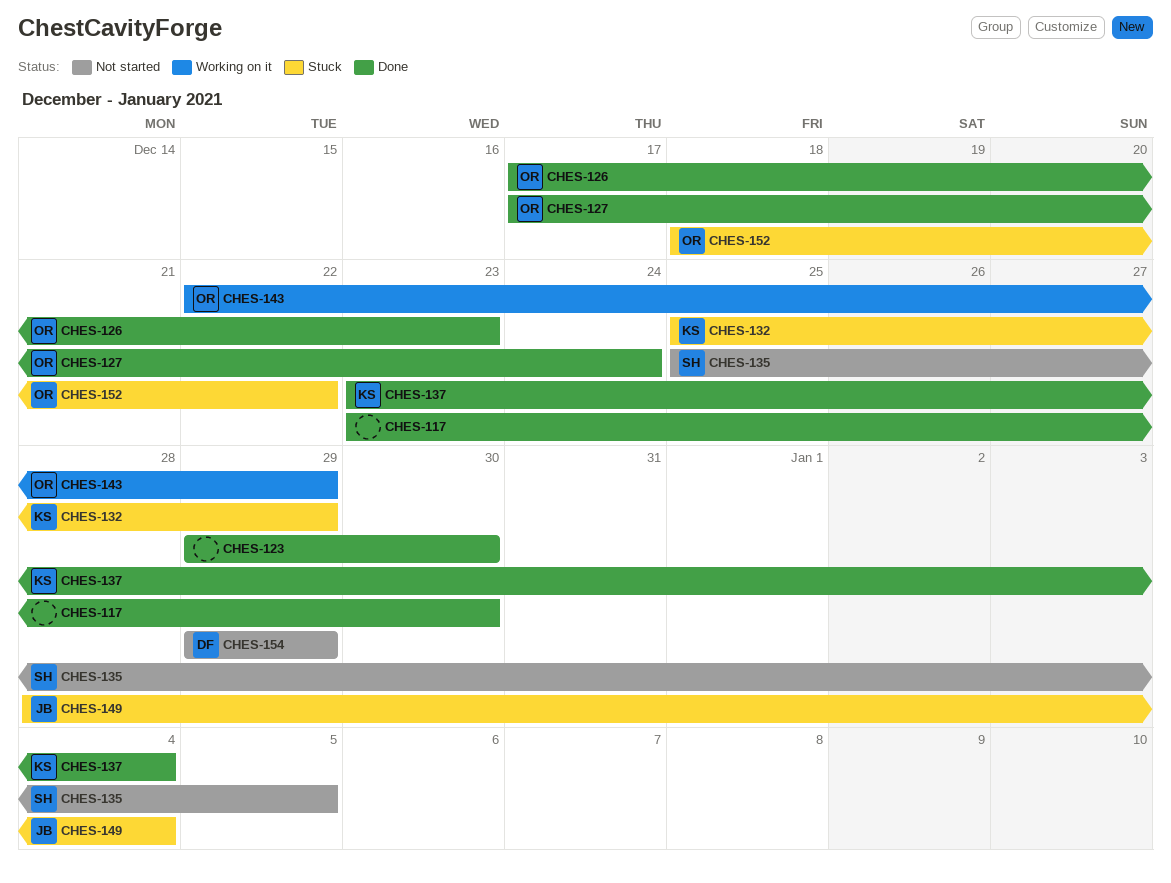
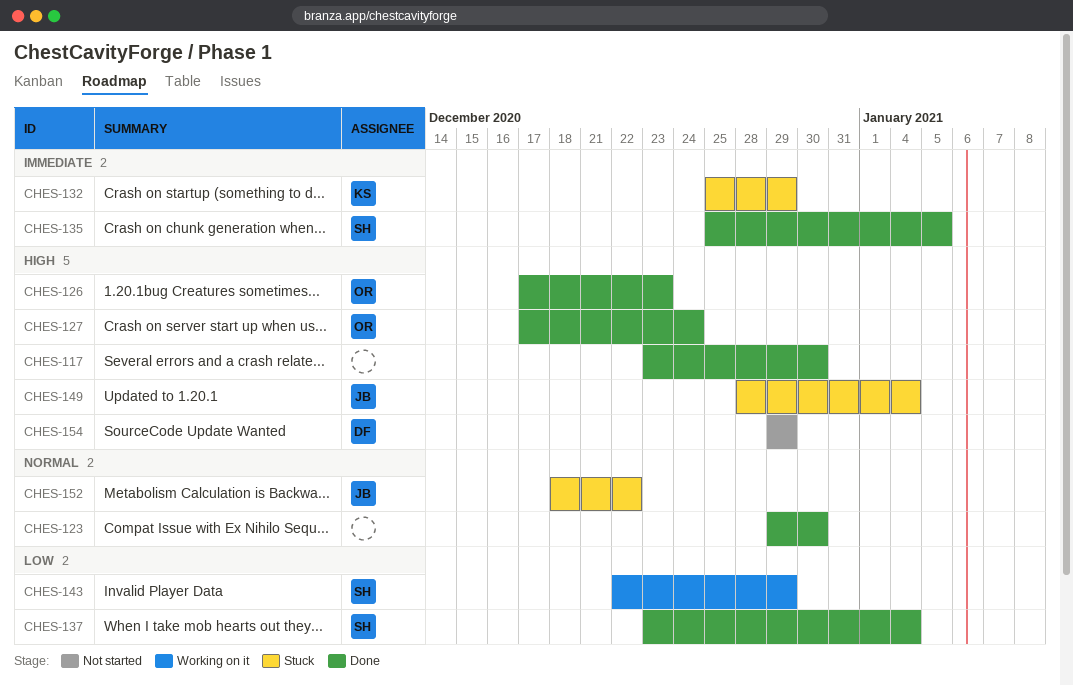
CHES-135, status: Not started -> Done
CHES-137, owner: KS -> SH
CHES-143, owner: OR -> SH
CHES-152, owner: OR -> JB

